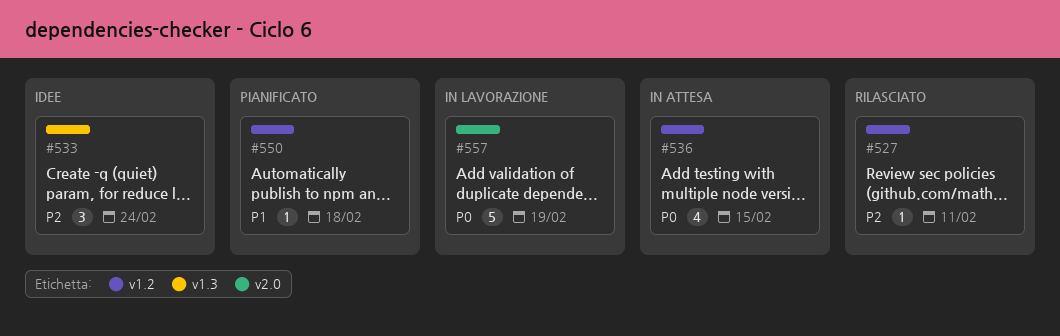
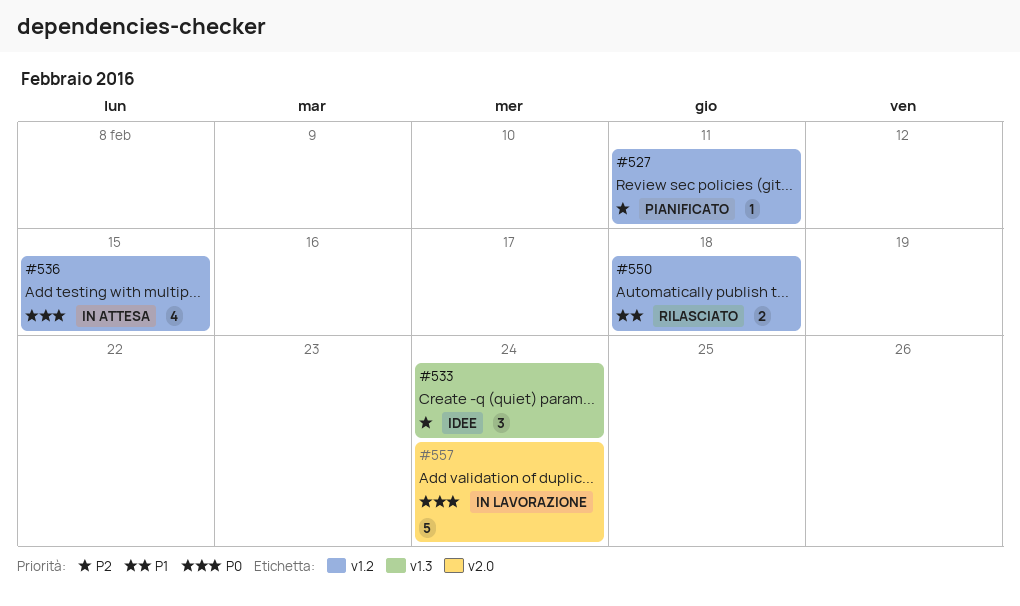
#527, status: Rilasciato -> Pianificato
#550, status: Pianificato -> Rilasciato
#550, estimate: 1 -> 2
#557, due: Feb 19 -> Feb 24

